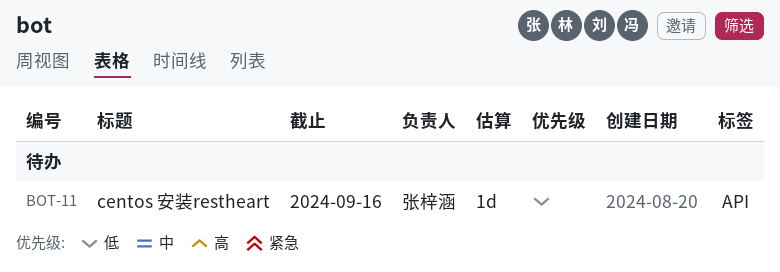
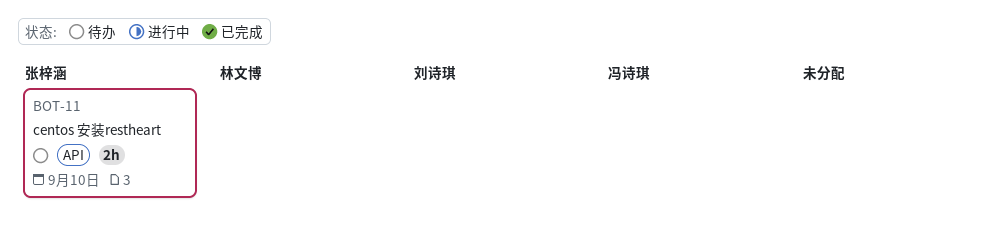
BOT-11, estimate: 1d -> 2h
BOT-11, due: Sep 16 -> Sep 10

